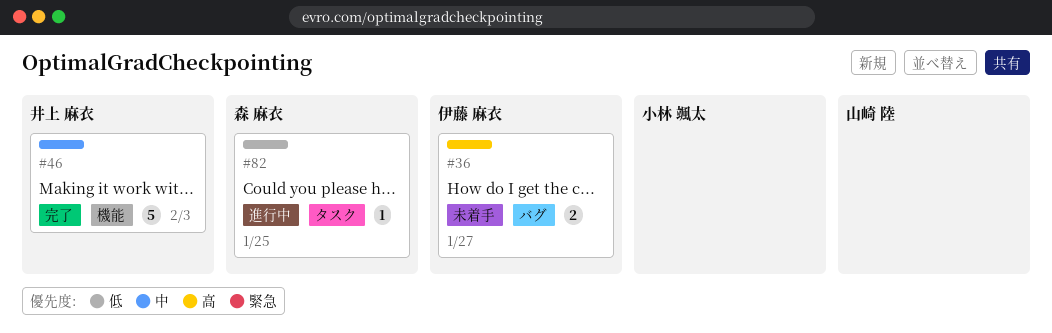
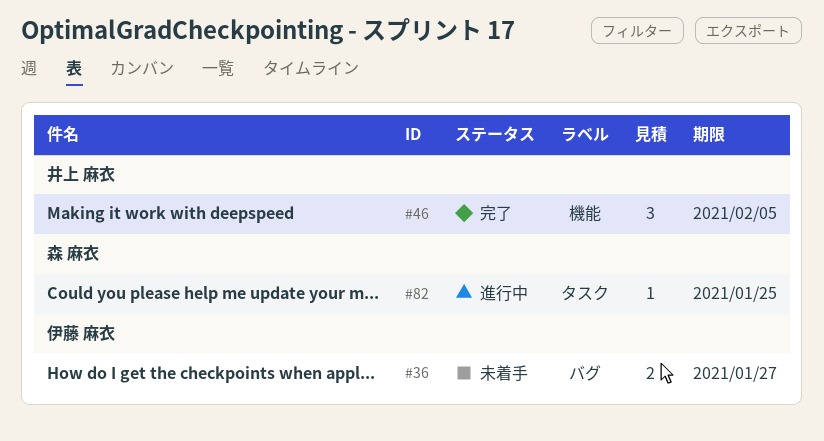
#46, estimate: 5 -> 3
#46, due: Feb 3 -> Feb 5

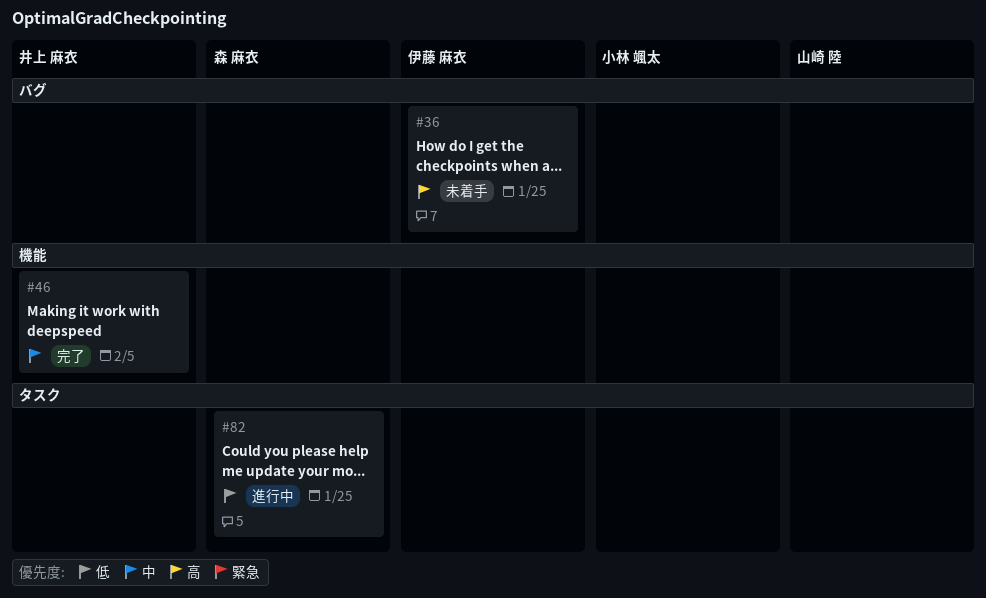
#36, due: Jan 27 -> Jan 25

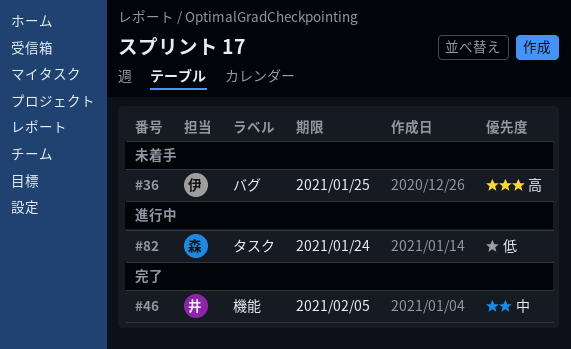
#82, due: Jan 25 -> Jan 24

